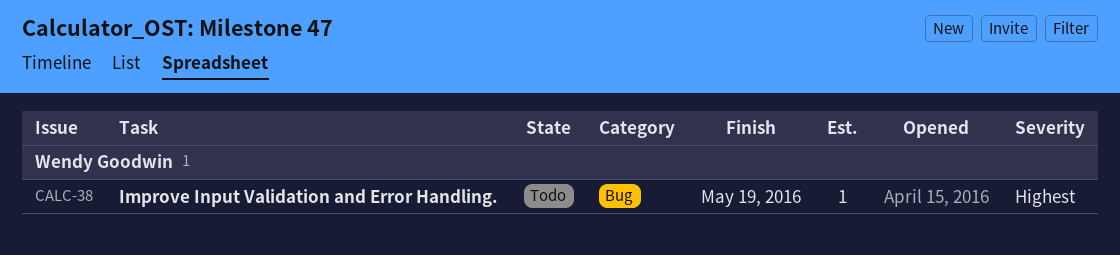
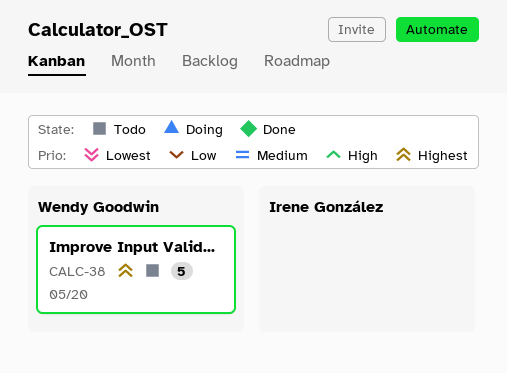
CALC-38, estimate: 1 -> 5
CALC-38, due: May 19 -> May 20

